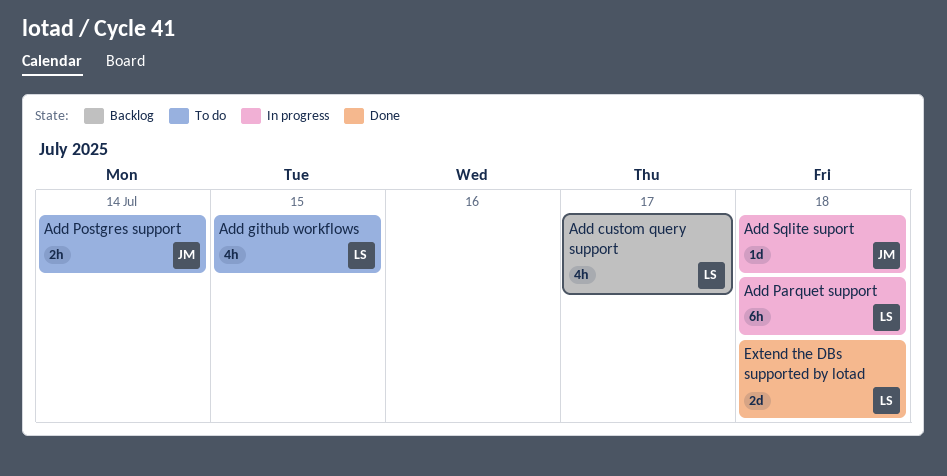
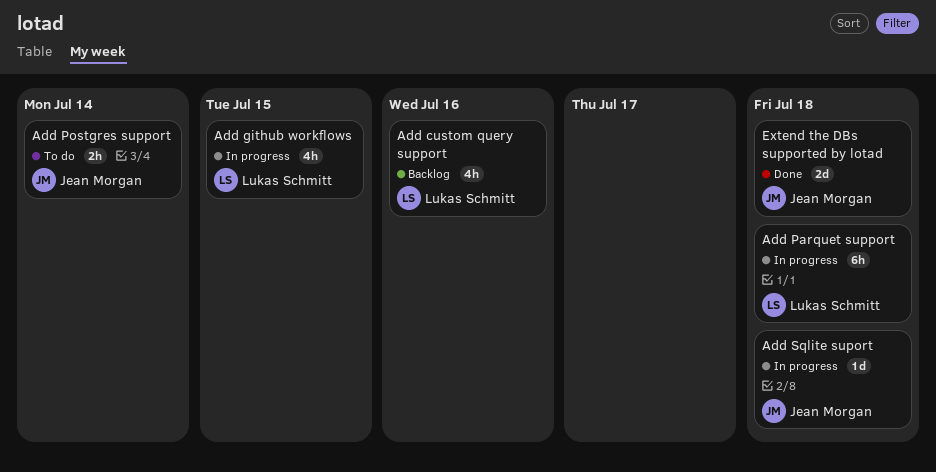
Add custom query support, due: Jul 17 -> Jul 16
Add github workflows, status: To do -> In progress
Extend the DBs supported by lotad, owner: Lukas Schmitt -> Jean Morgan

